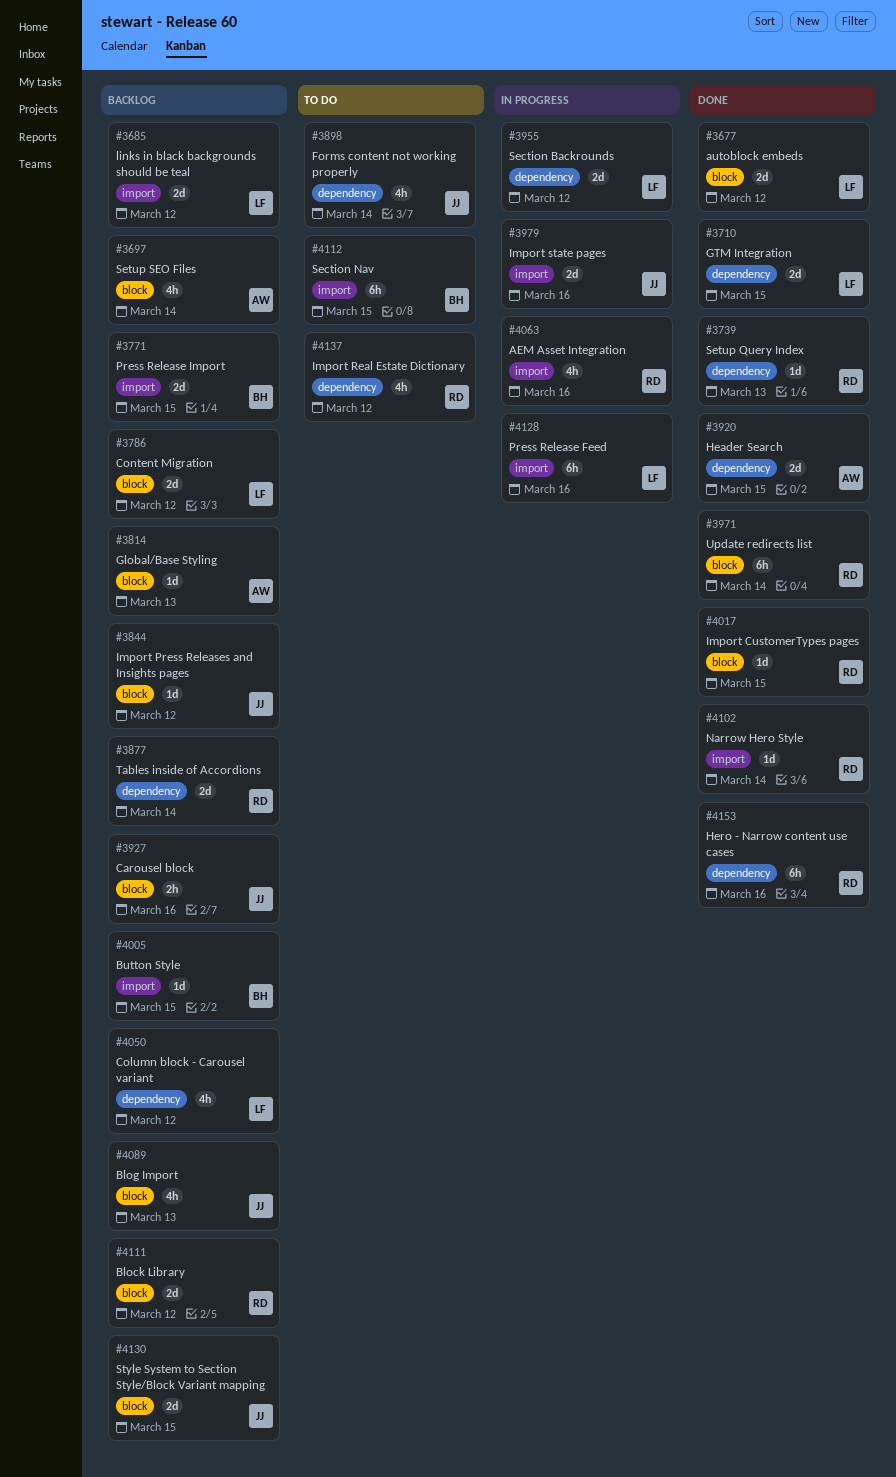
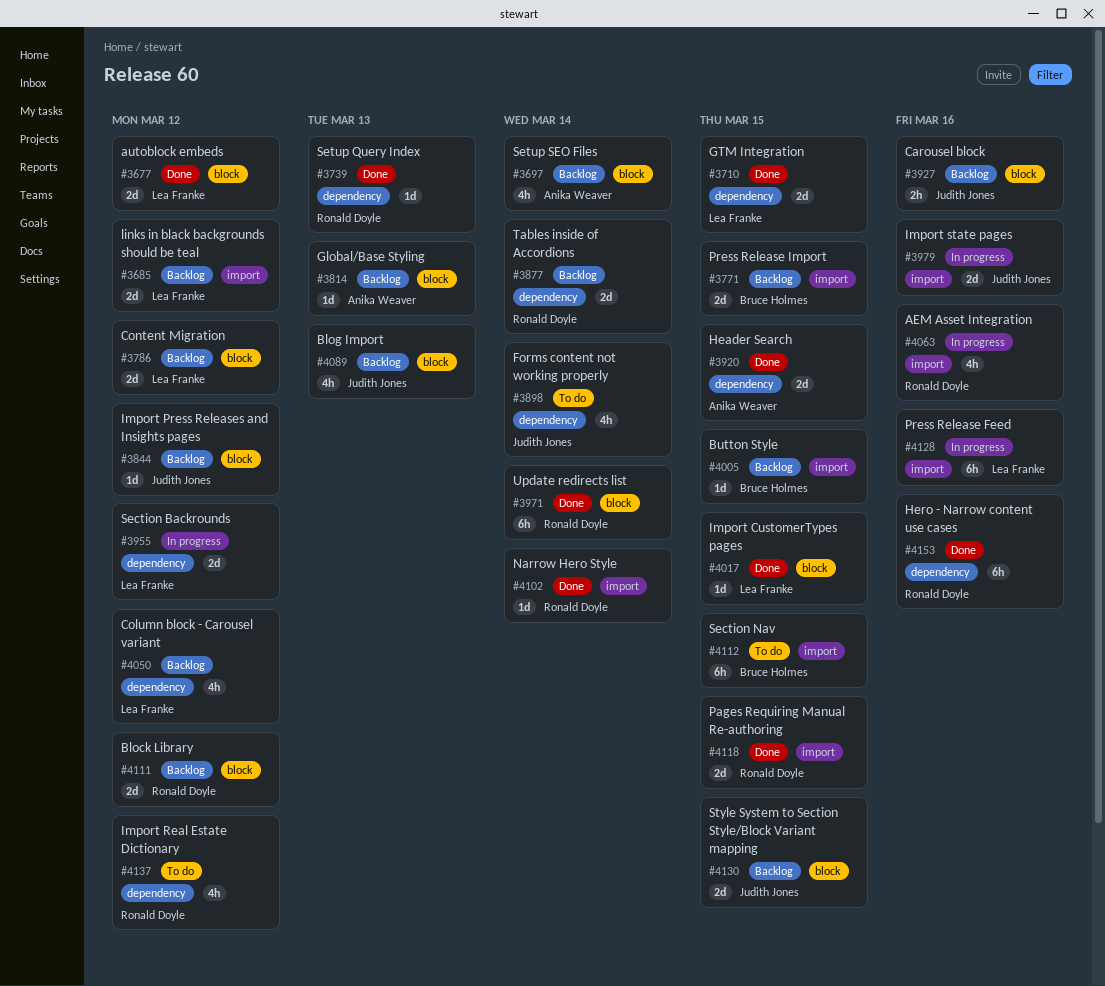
#4017, owner: Ronald Doyle -> Lea Franke
#4118: none -> present

